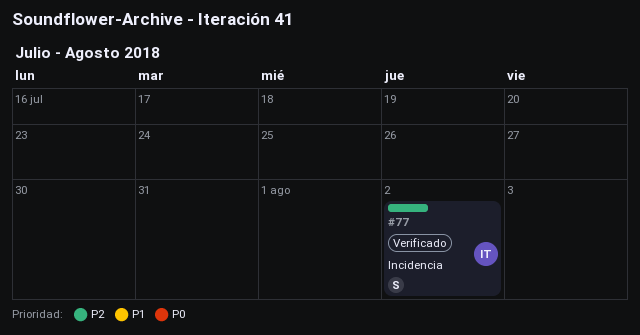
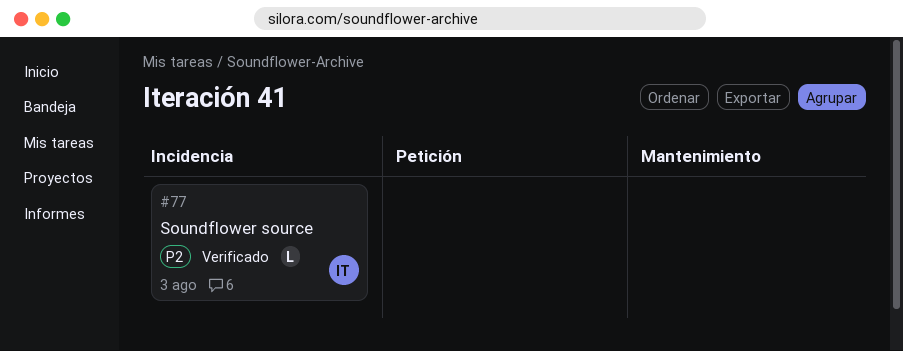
#77, estimate: S -> L
#77, due: Aug 2 -> Aug 3

